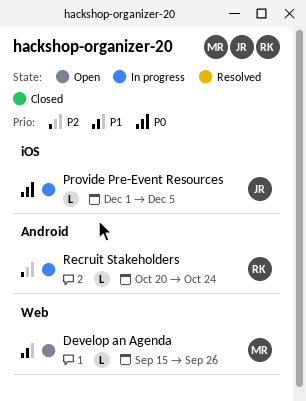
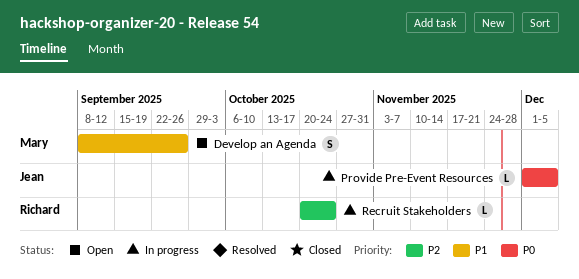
Develop an Agenda, estimate: L -> S
Develop an Agenda, start: Sep 15 -> Sep 8

